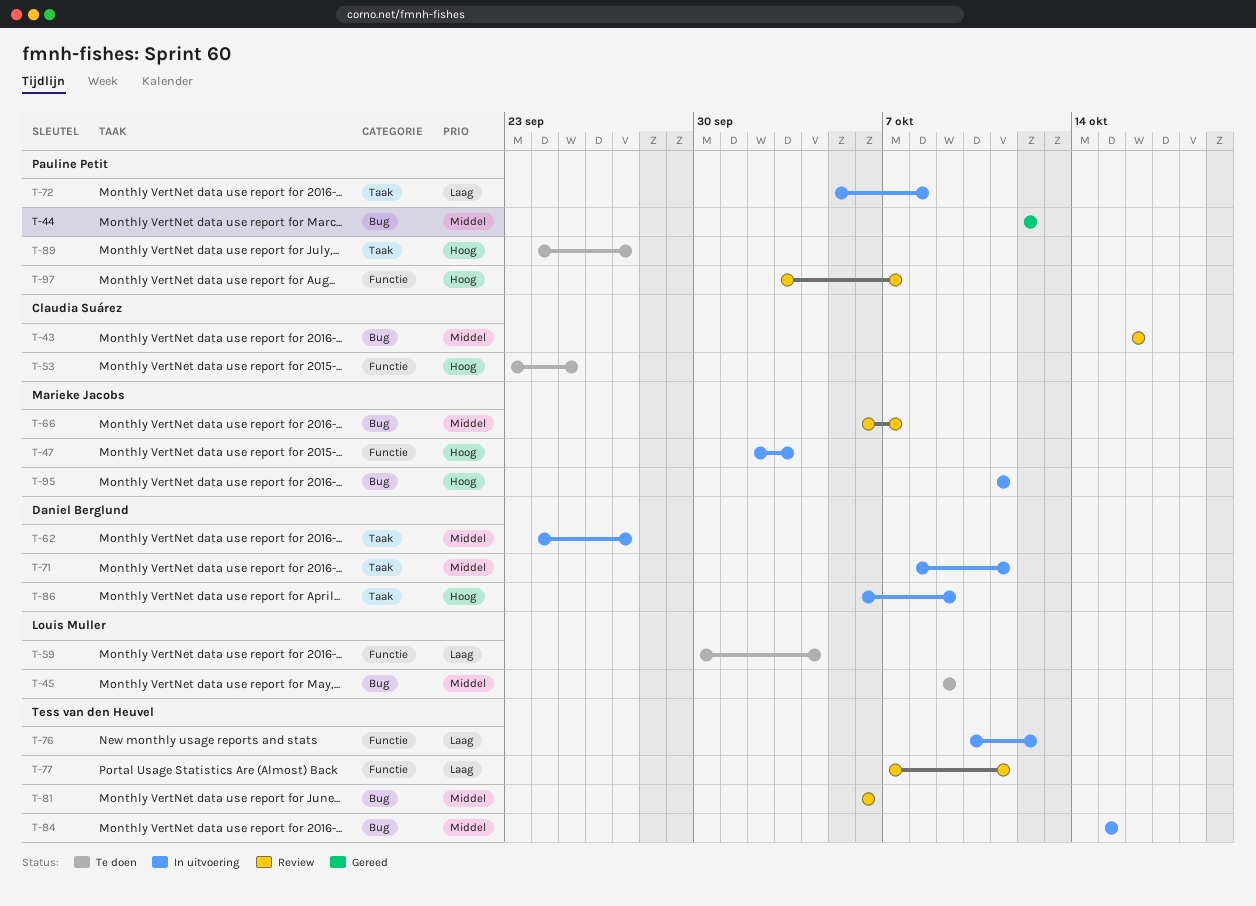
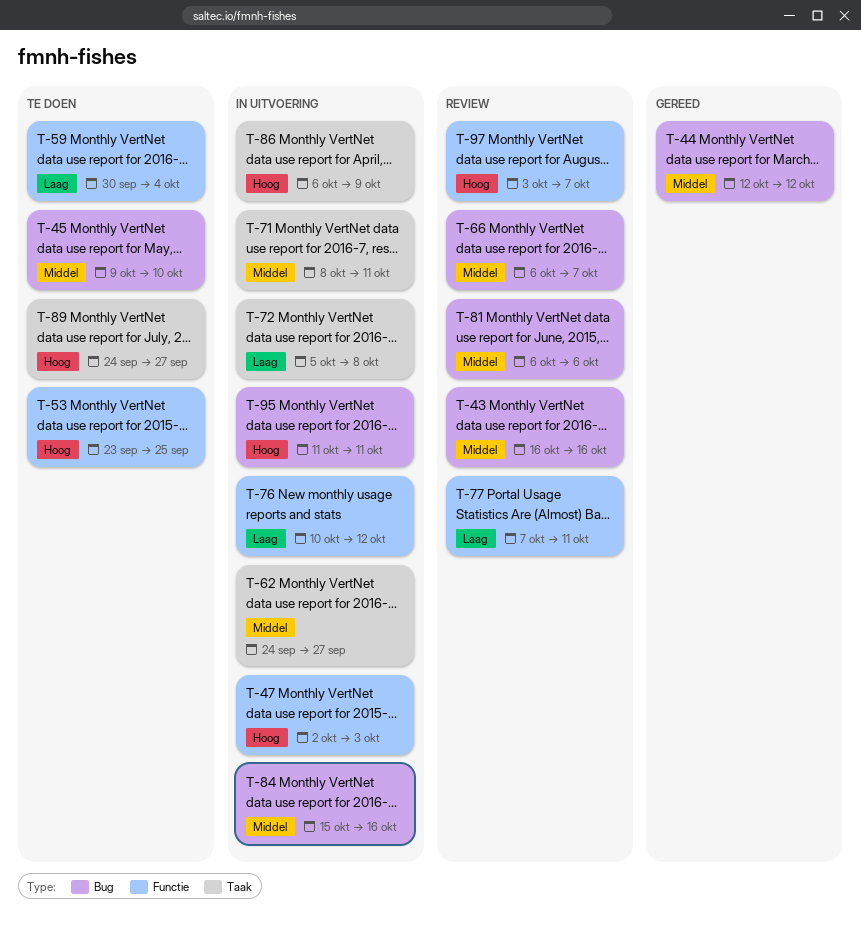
T-45, due: Oct 9 -> Oct 10
T-84, due: Oct 15 -> Oct 16

